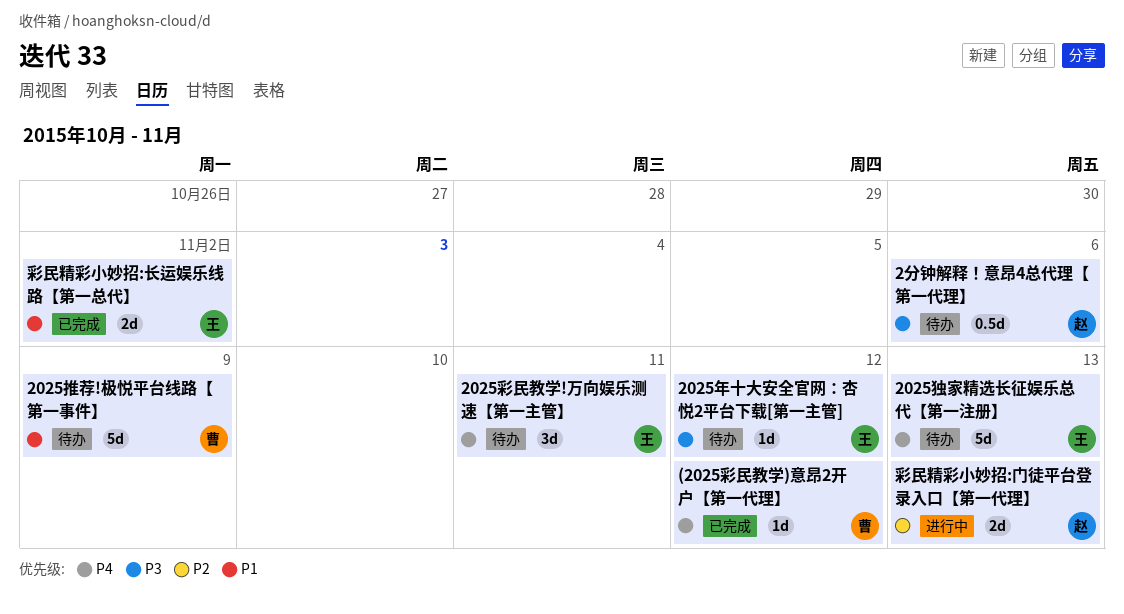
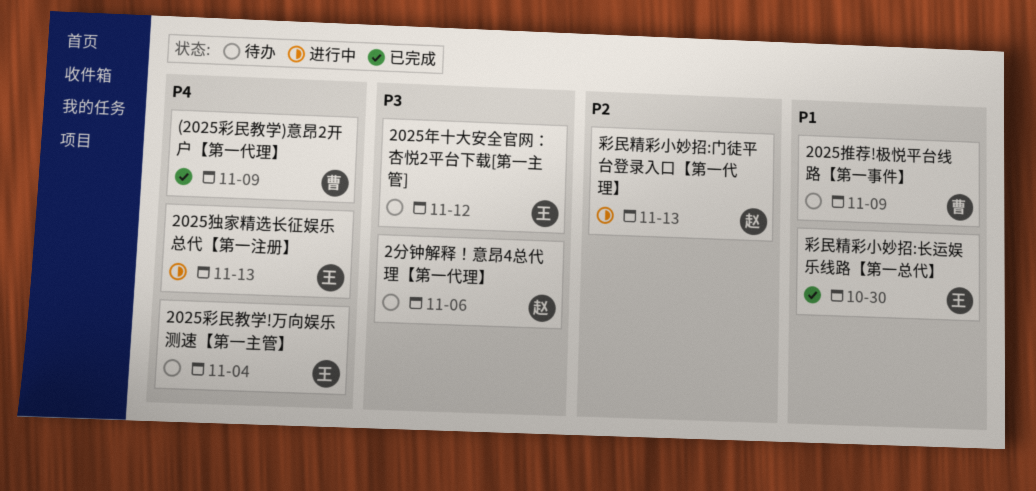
(2025彩民教学)意昂2开户【第一代理】, due: Nov 12 -> Nov 9
2025彩民教学!万向娱乐测速【第一主管】, due: Nov 11 -> Nov 4
2025独家精选长征娱乐总代【第一注册】, status: 待办 -> 进行中
彩民精彩小妙招:长运娱乐线路【第一总代】, due: Nov 2 -> Oct 30

